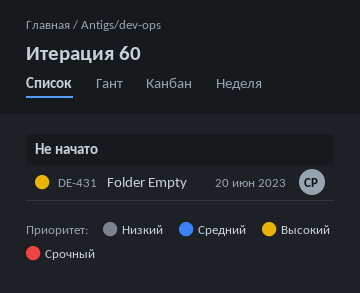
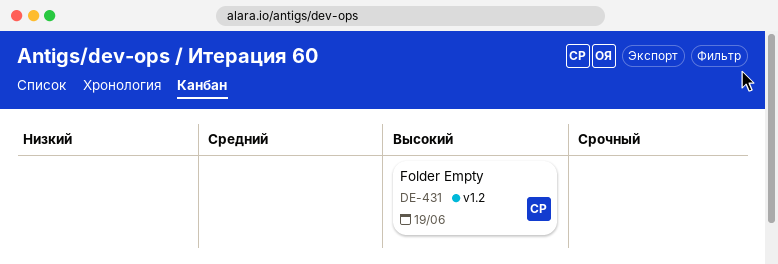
DE-431, due: Jun 20 -> Jun 19

